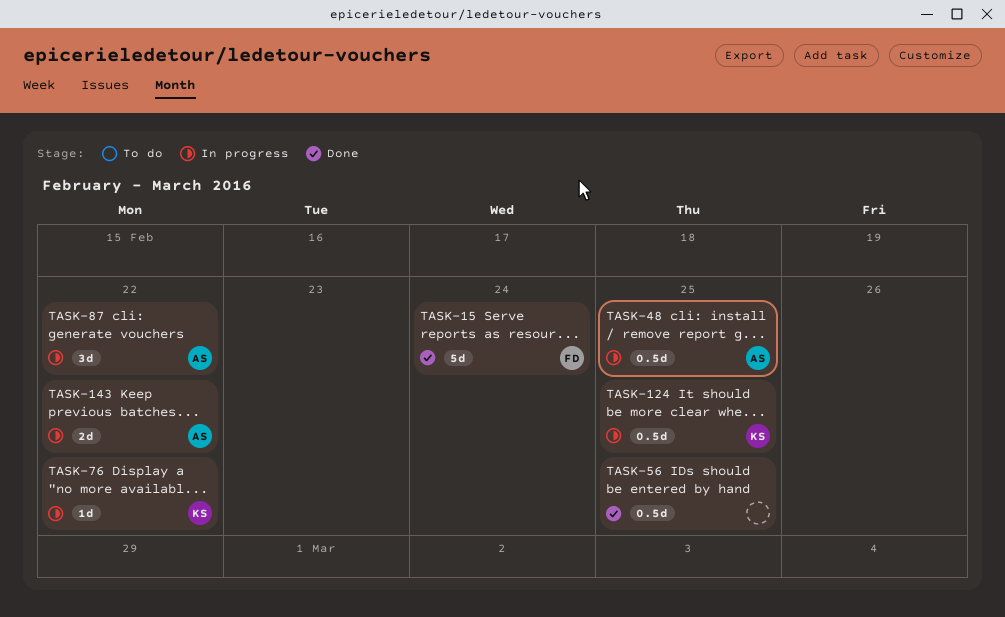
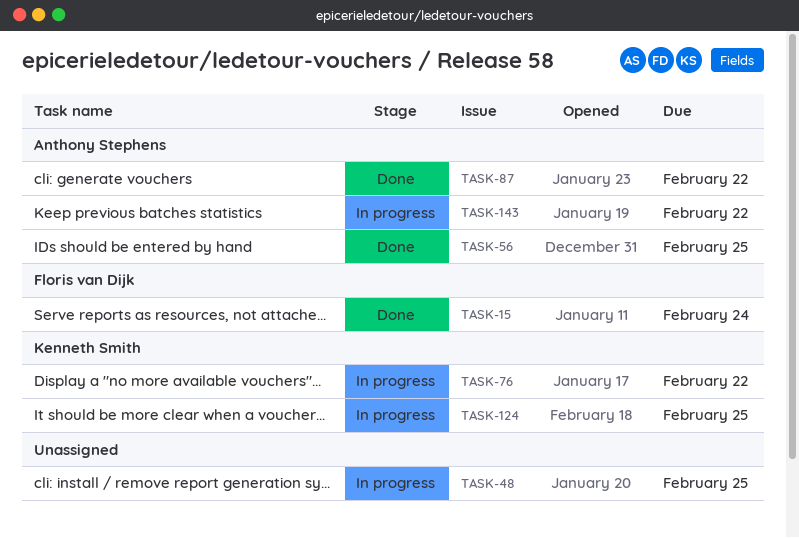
TASK-48, owner: Anthony Stephens -> none
TASK-56, owner: none -> Anthony Stephens
TASK-87, status: In progress -> Done

